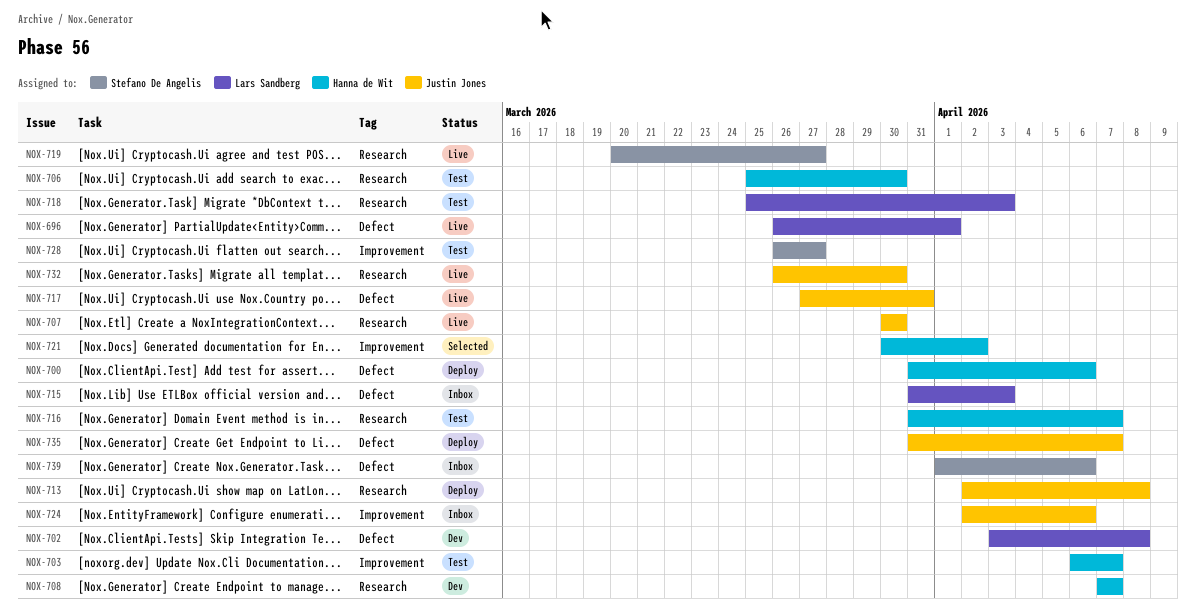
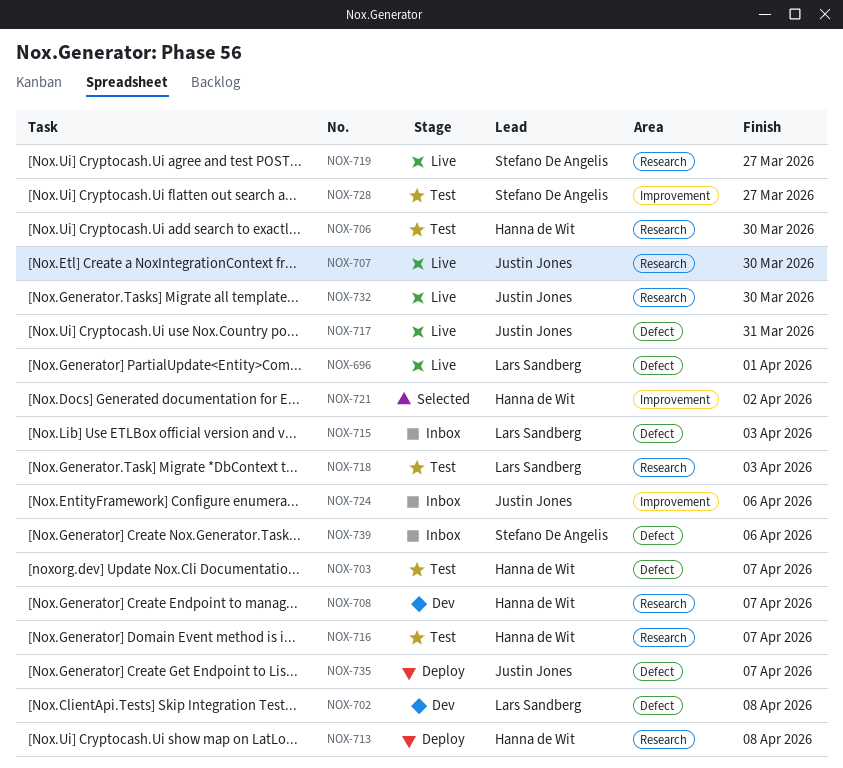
NOX-700: present -> none
NOX-703, label: Improvement -> Defect
NOX-713, owner: Justin Jones -> Hanna de Wit

